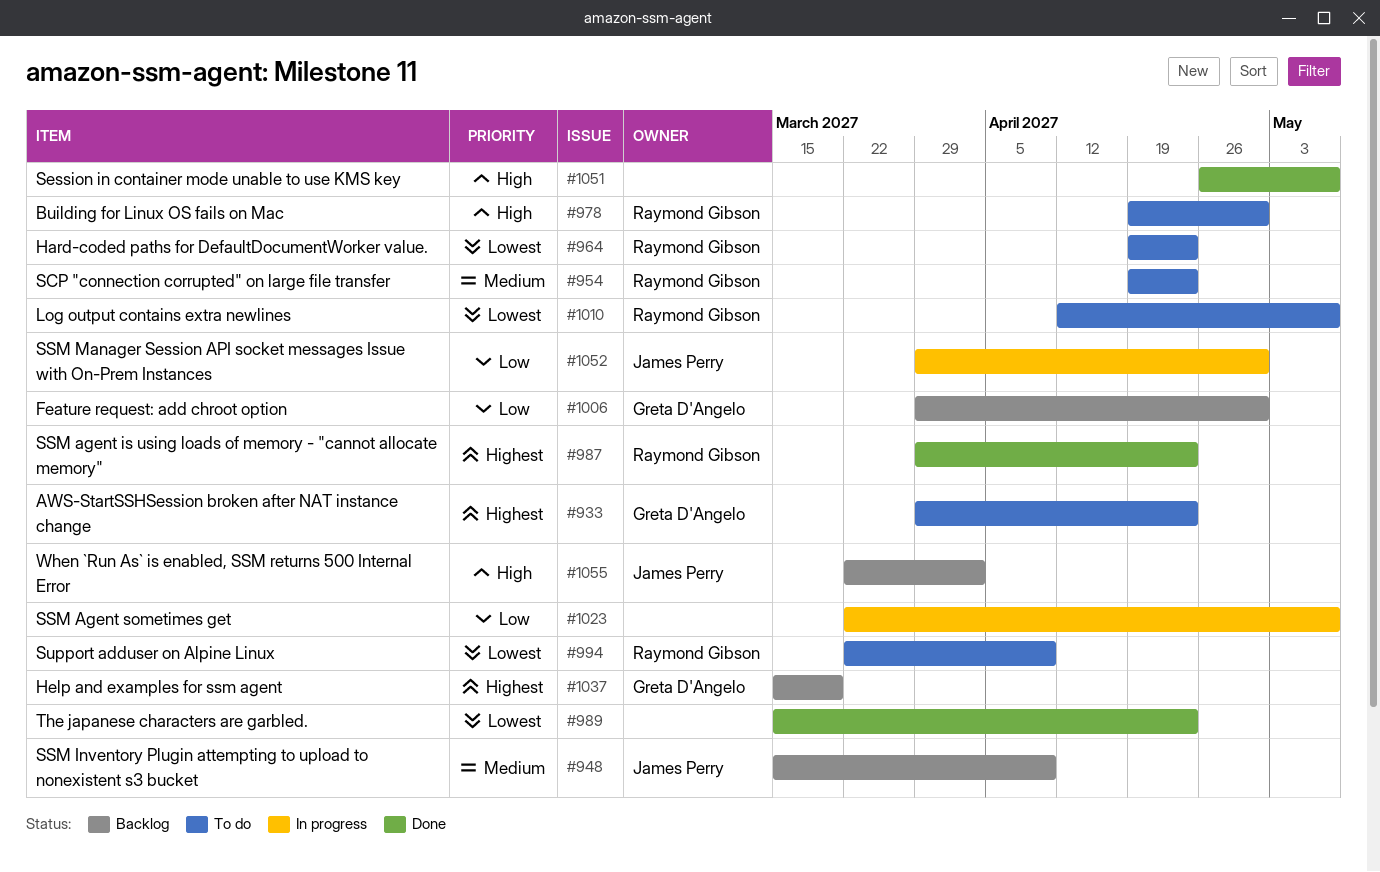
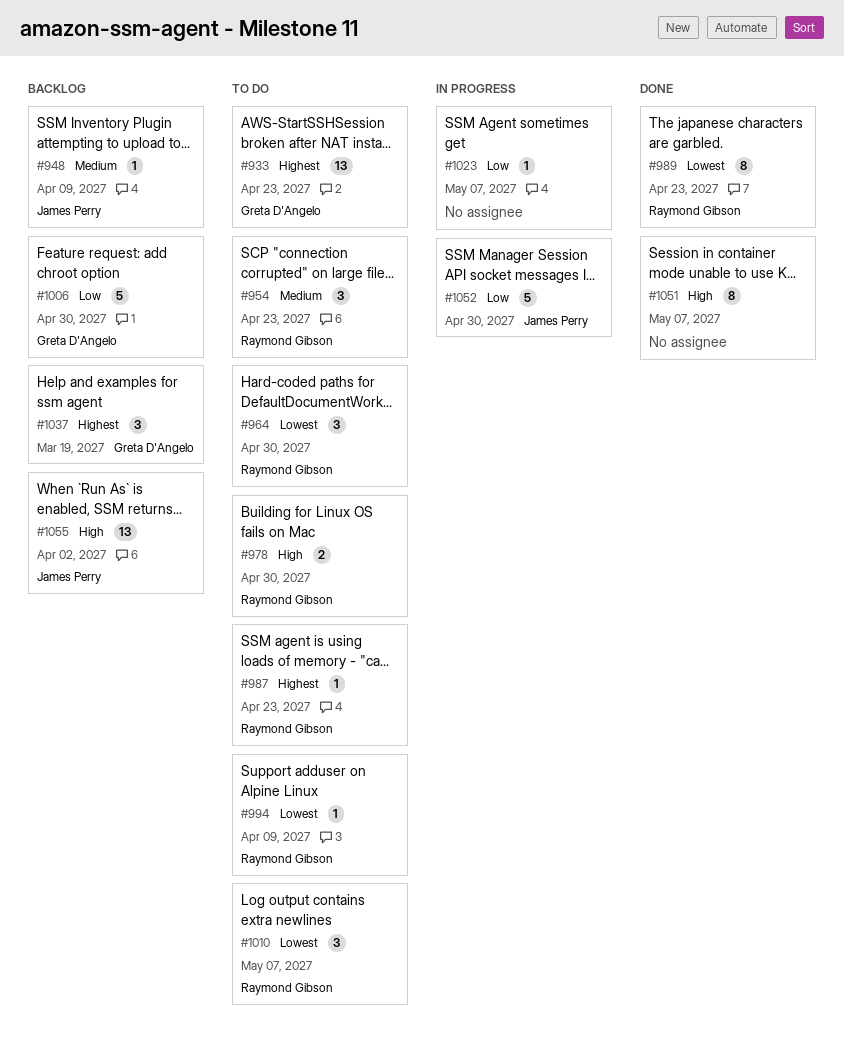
#964, due: Apr 23 -> Apr 30
#987, status: Done -> To do
#989, owner: none -> Raymond Gibson

